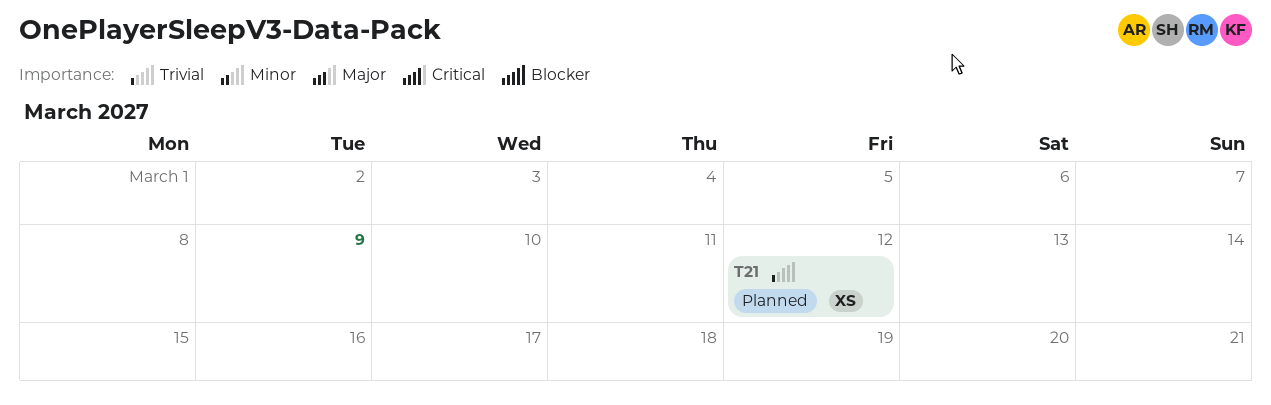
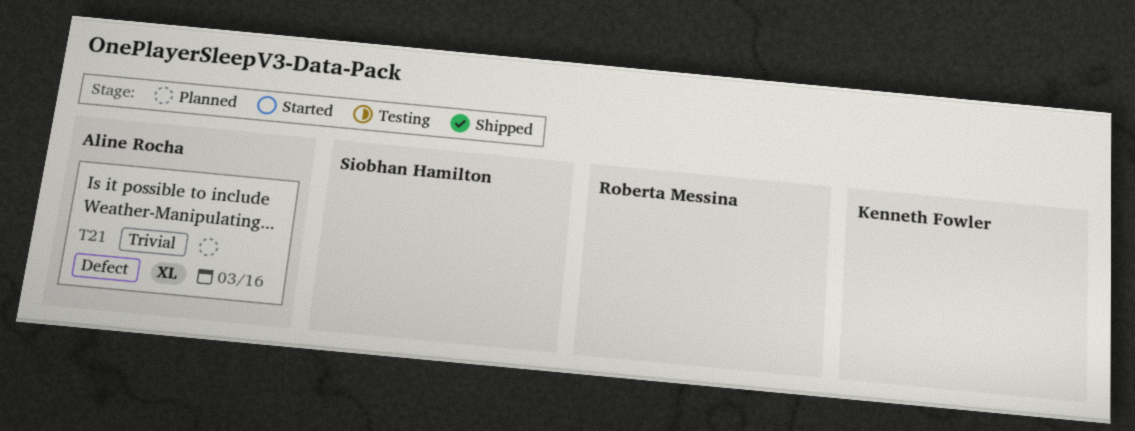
T21, estimate: XS -> XL
T21, due: Mar 12 -> Mar 16

